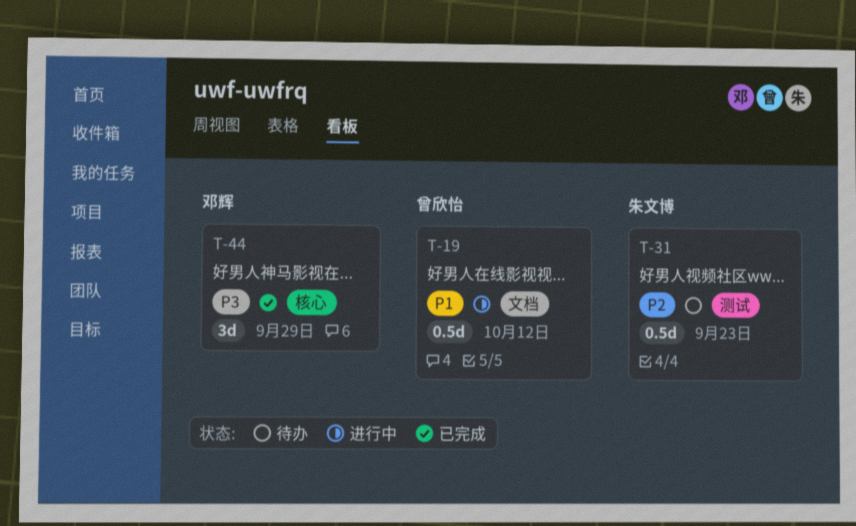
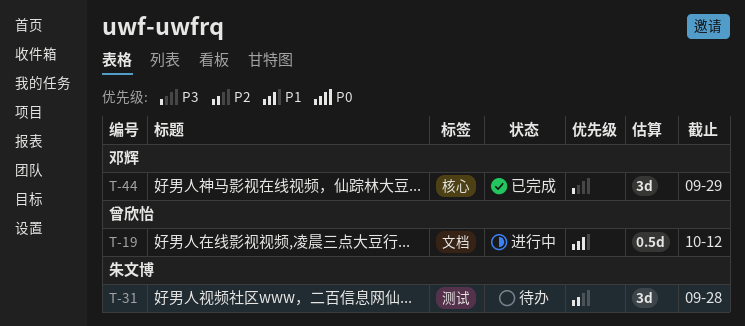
T-31, estimate: 0.5d -> 3d
T-31, due: Sep 23 -> Sep 28

